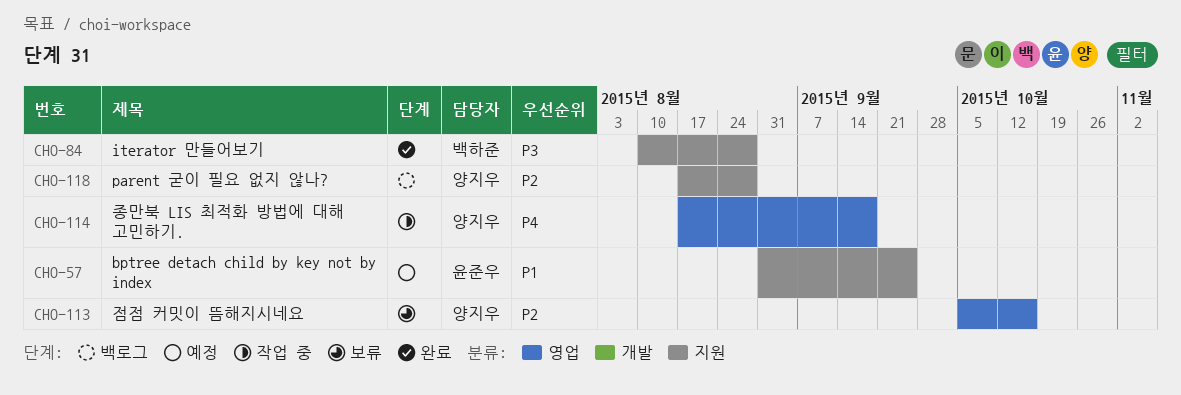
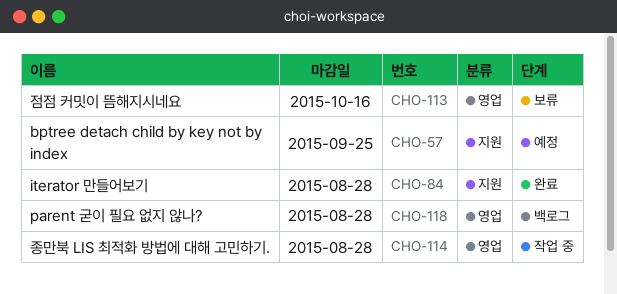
CHO-114, due: Sep 18 -> Aug 28
CHO-118, label: 지원 -> 영업

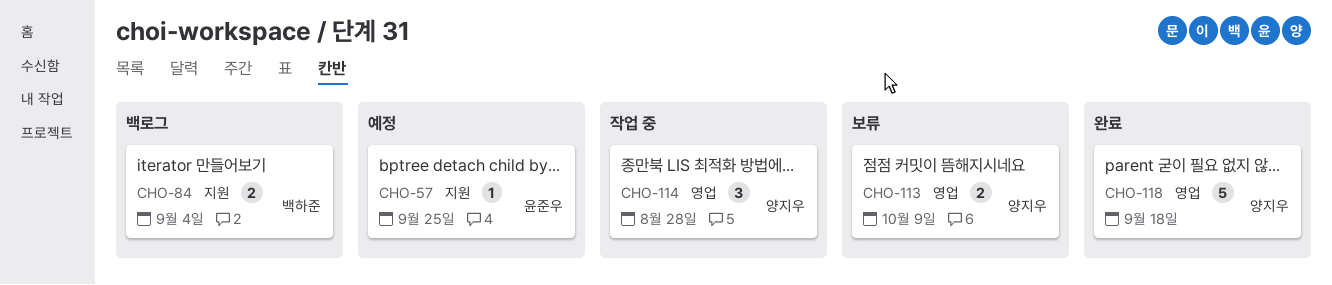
CHO-84, status: 완료 -> 백로그
CHO-84, due: Aug 28 -> Sep 4
CHO-113, due: Oct 16 -> Oct 9
CHO-118, status: 백로그 -> 완료
CHO-118, due: Aug 28 -> Sep 18

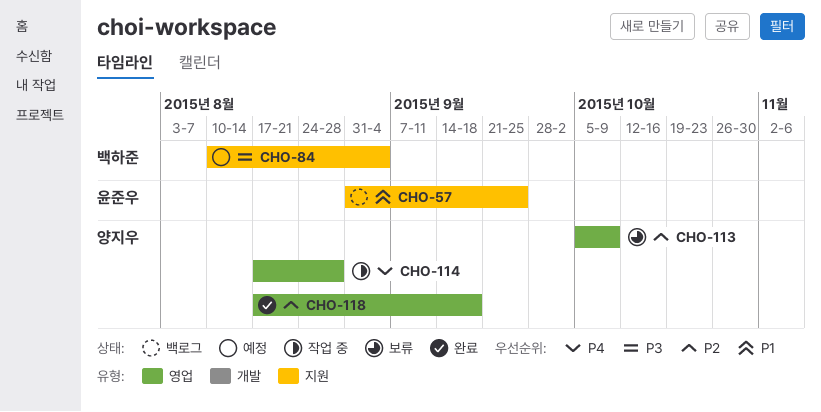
CHO-57, status: 예정 -> 백로그
CHO-84, status: 백로그 -> 예정

